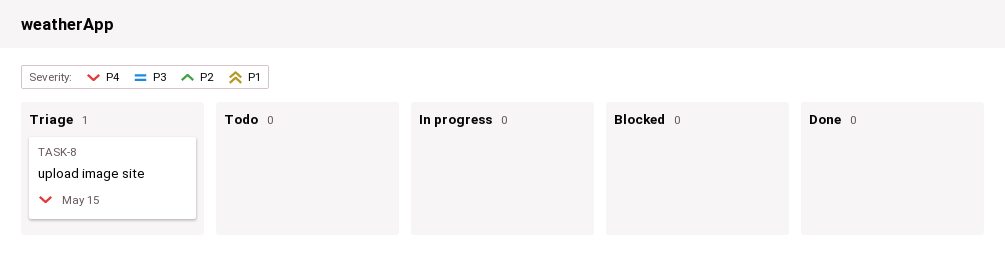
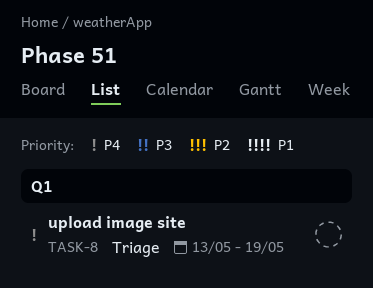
TASK-8, due: May 15 -> May 19

